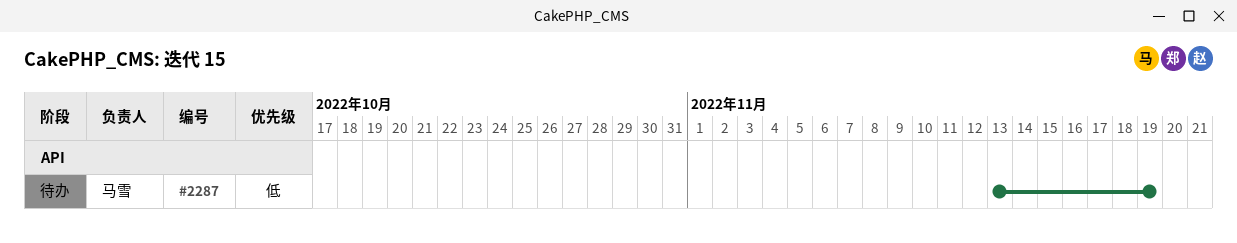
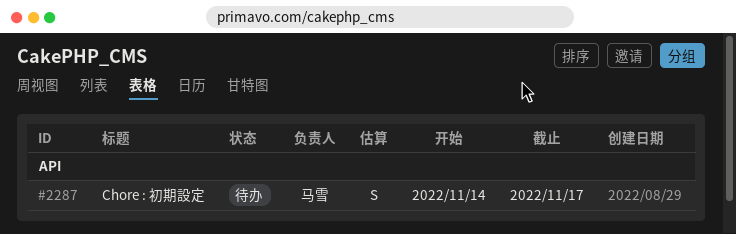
#2287, start: Nov 13 -> Nov 14
#2287, due: Nov 19 -> Nov 17

